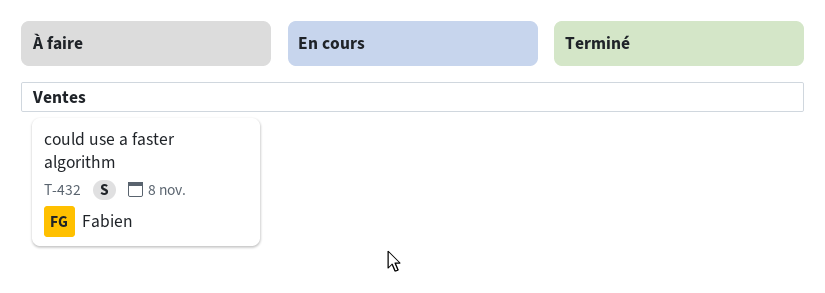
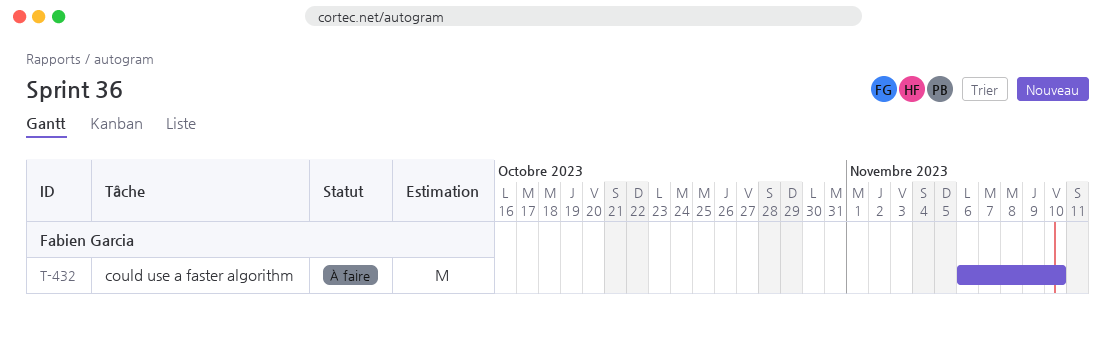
T-432, estimate: S -> M
T-432, due: Nov 8 -> Nov 10

